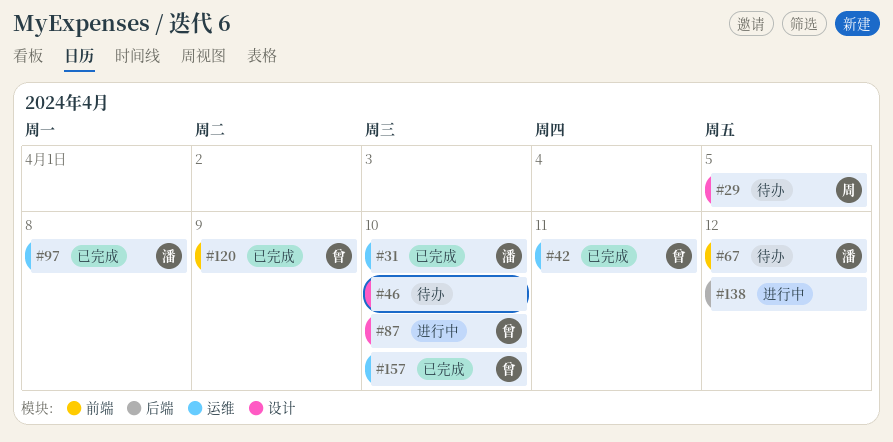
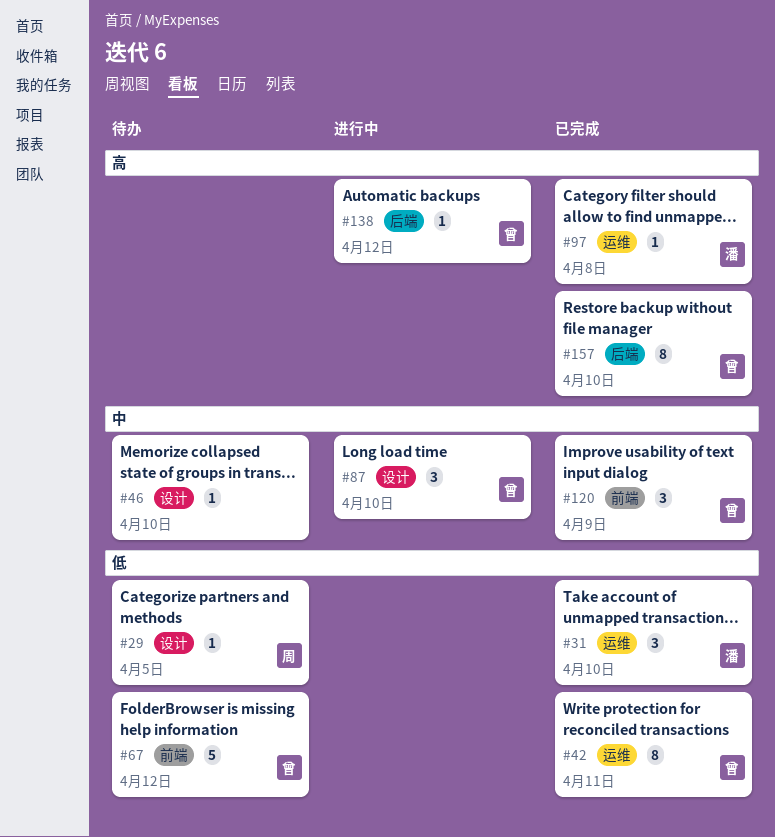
#67, owner: 潘 -> 曾
#138, owner: none -> 曾
#157, label: 运维 -> 后端

